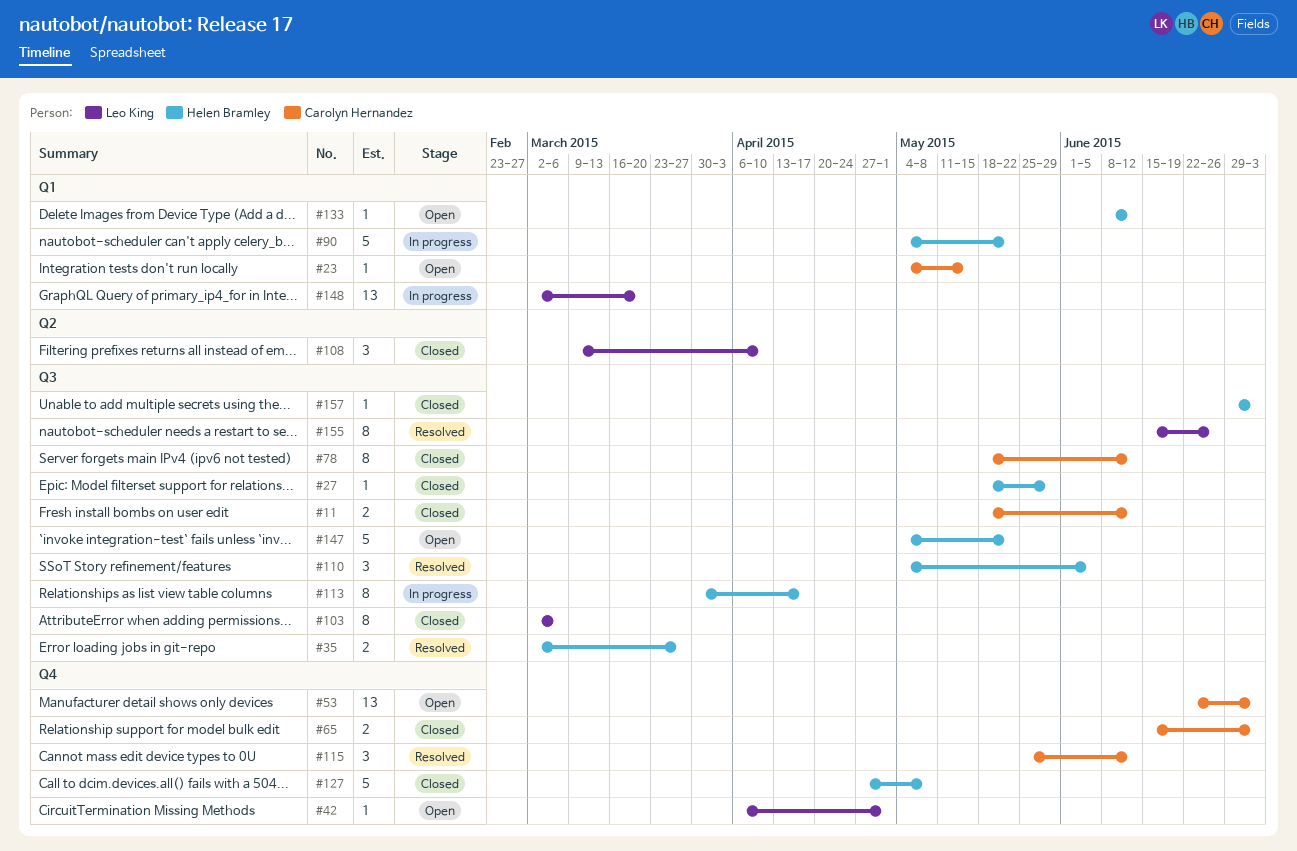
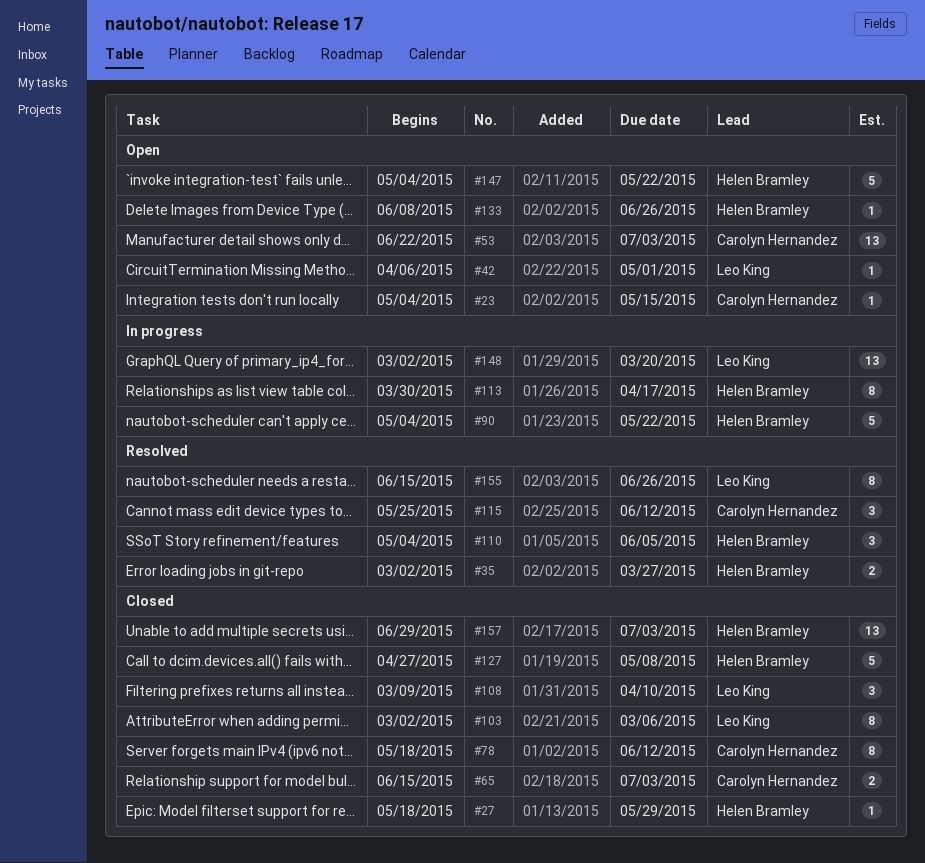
#11: present -> none
#133, due: Jun 12 -> Jun 26
#157, estimate: 1 -> 13

